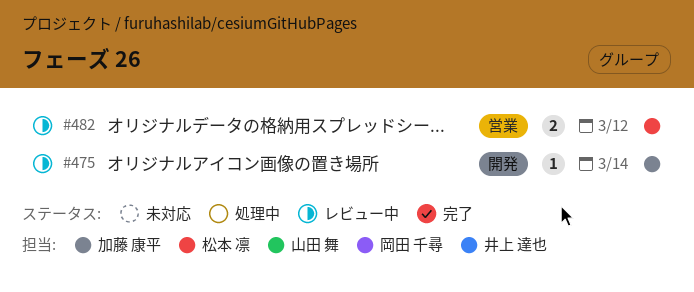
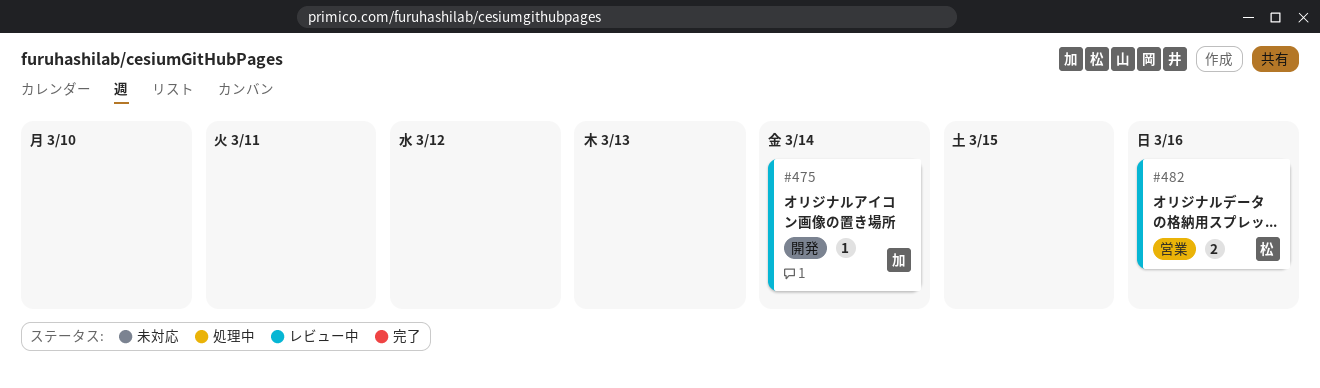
#482, due: Mar 12 -> Mar 16

